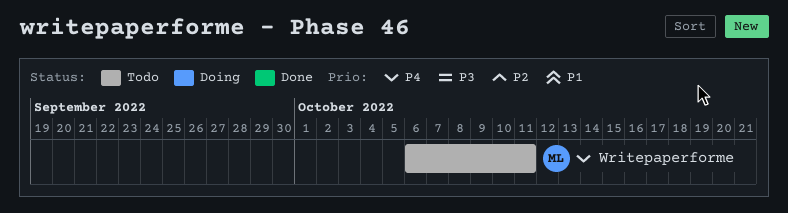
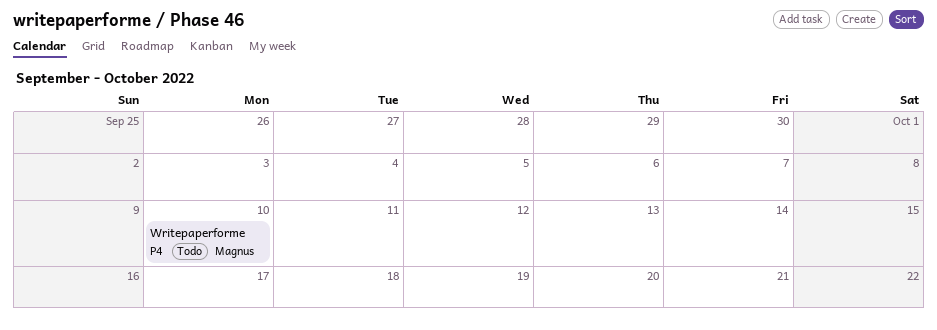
Writepaperforme, due: Oct 11 -> Oct 10

